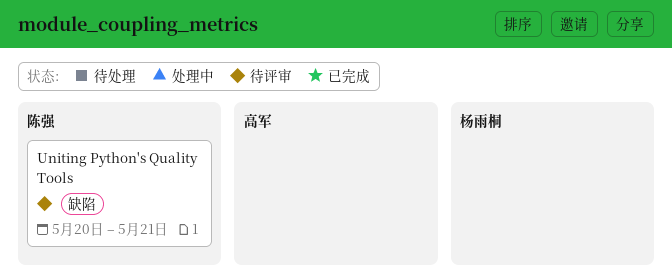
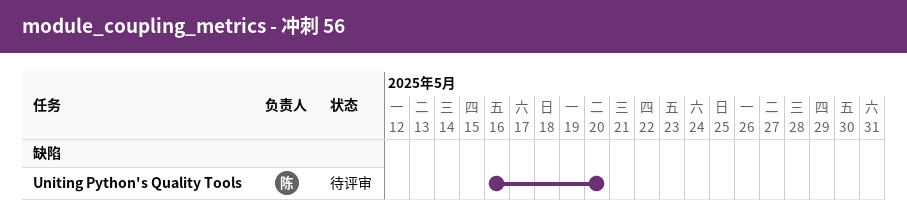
Uniting Python's Quality Tools, start: May 20 -> May 16
Uniting Python's Quality Tools, due: May 21 -> May 20

